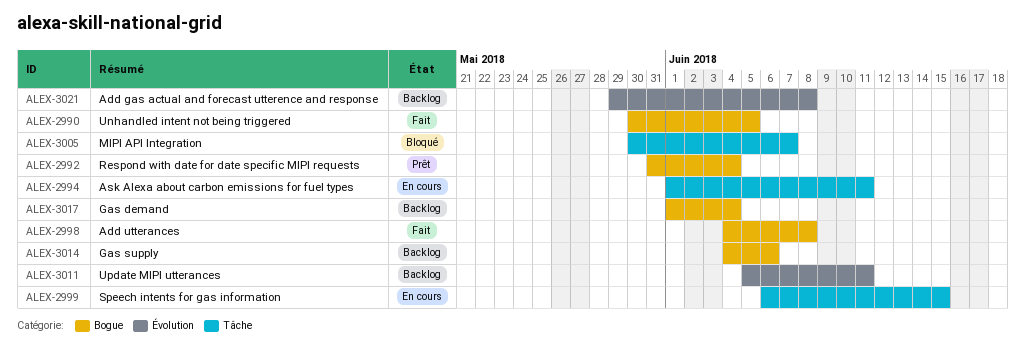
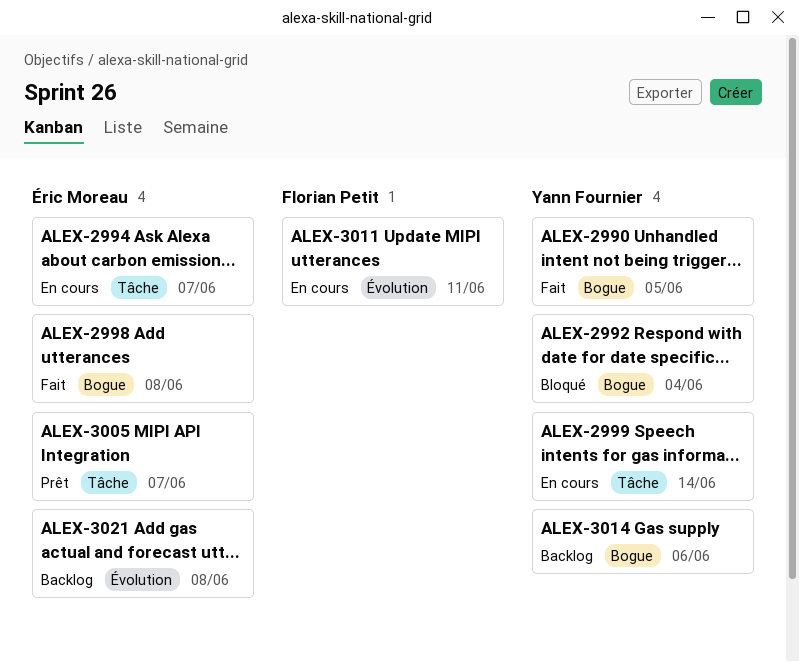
ALEX-2992, status: Prêt -> Bloqué
ALEX-2994, due: Jun 11 -> Jun 7
ALEX-2999, due: Jun 15 -> Jun 14
ALEX-3005, status: Bloqué -> Prêt
ALEX-3011, status: Backlog -> En cours
ALEX-3017: present -> none

